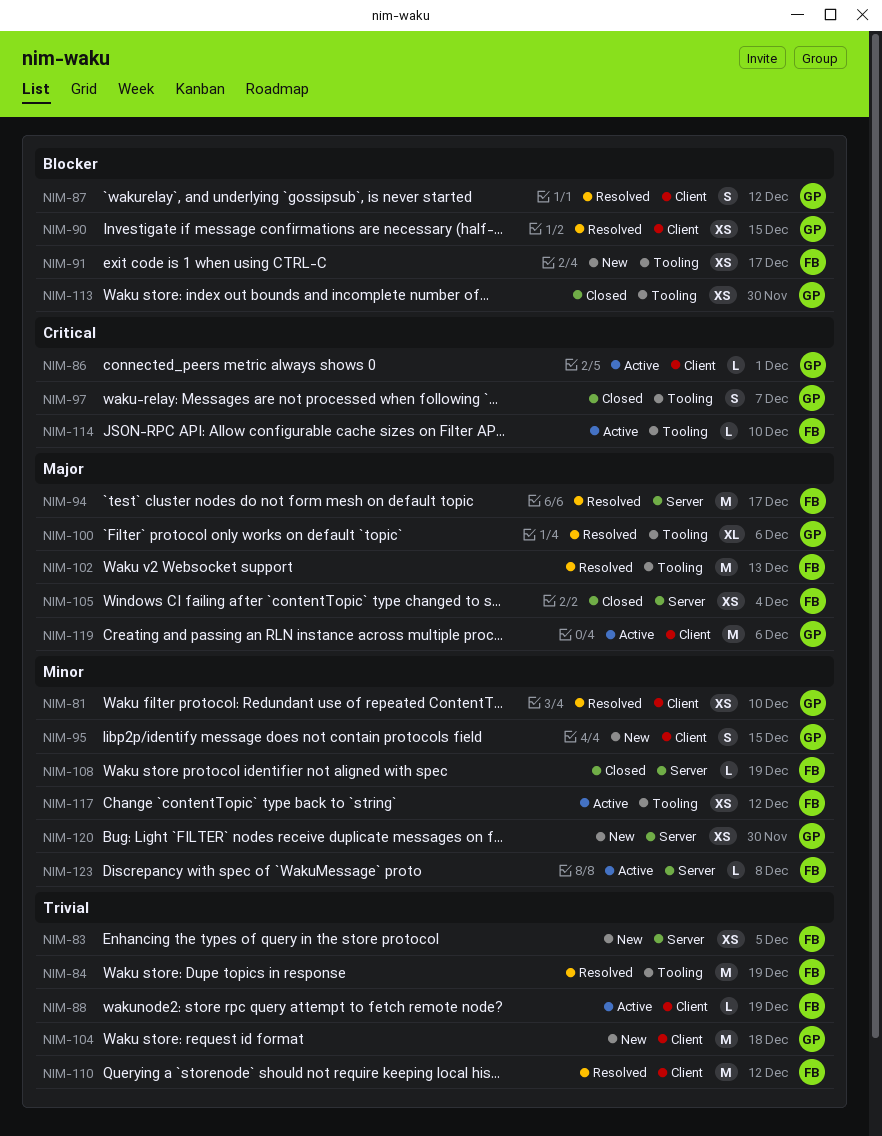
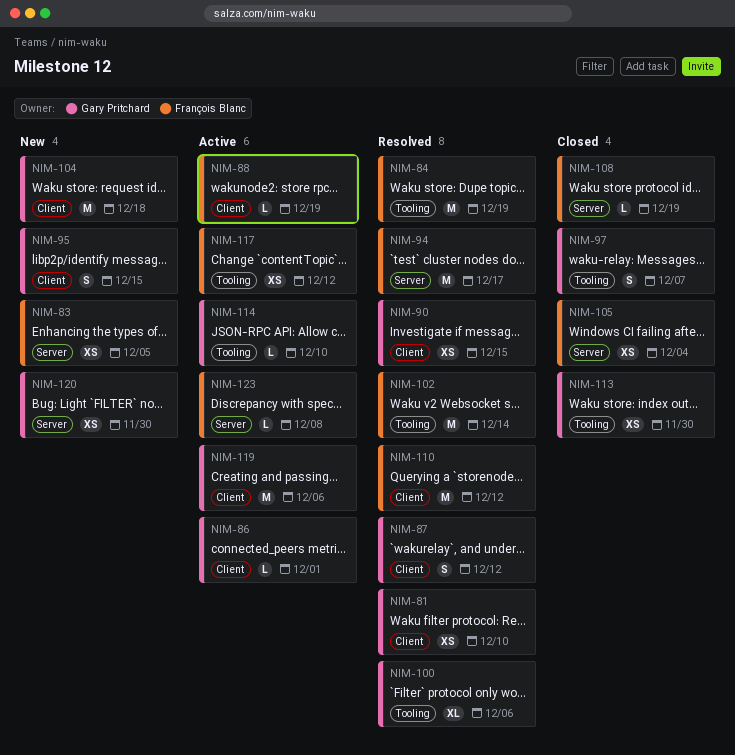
NIM-91: present -> none
NIM-102, due: Dec 13 -> Dec 14
NIM-114, owner: François Blanc -> Gary Pritchard

